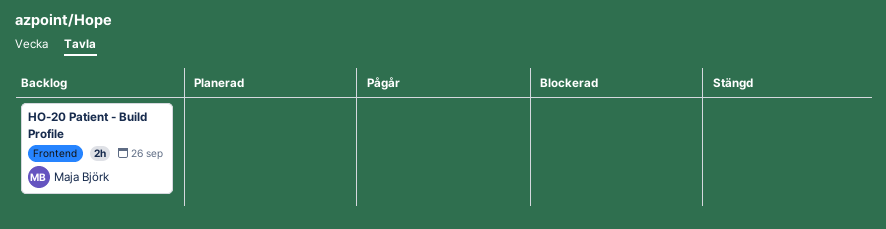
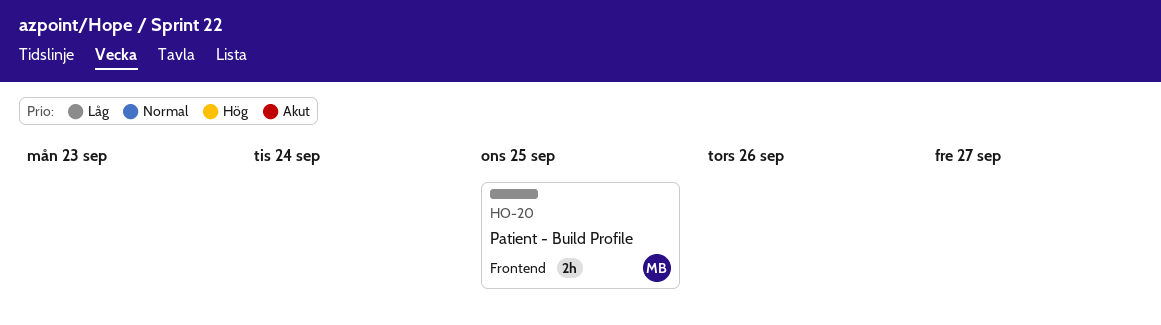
HO-20, due: Sep 26 -> Sep 25

